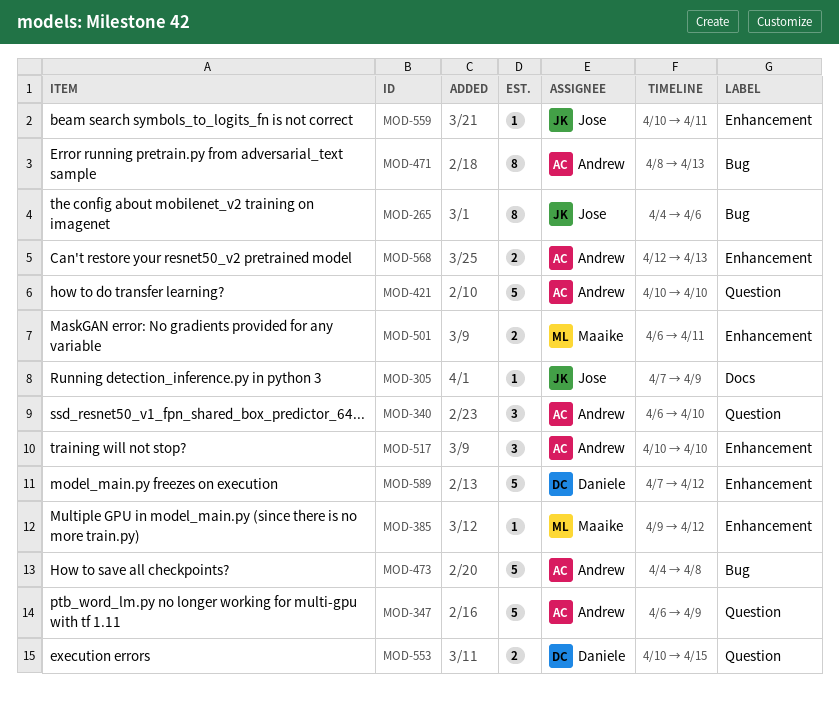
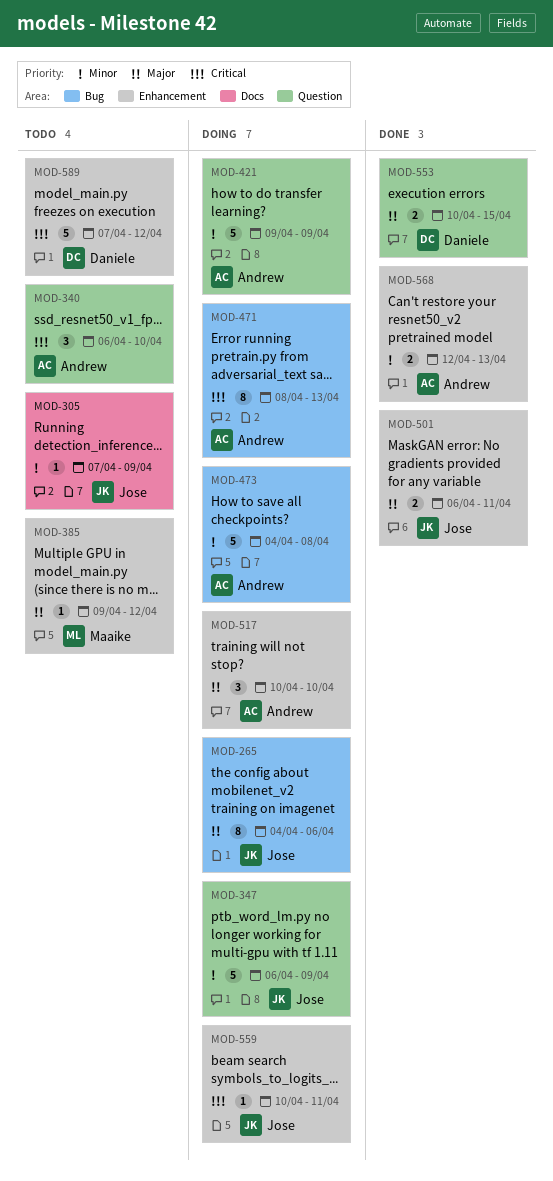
MOD-347, owner: Andrew -> Jose
MOD-421, start: Apr 10 -> Apr 9
MOD-421, due: Apr 10 -> Apr 9
MOD-501, owner: Maaike -> Jose

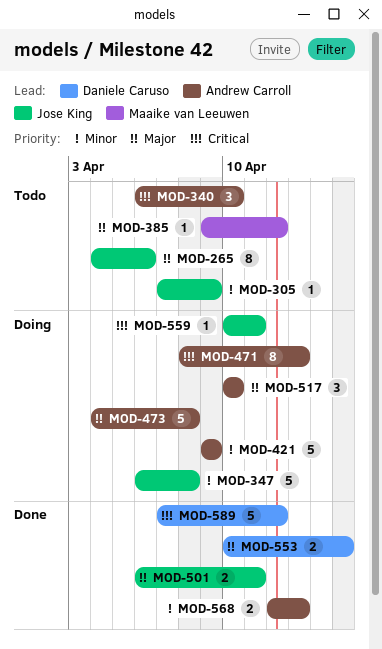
MOD-265, status: Doing -> Todo
MOD-347, due: Apr 9 -> Apr 8
MOD-473, priority: Minor -> Major
MOD-589, status: Todo -> Done

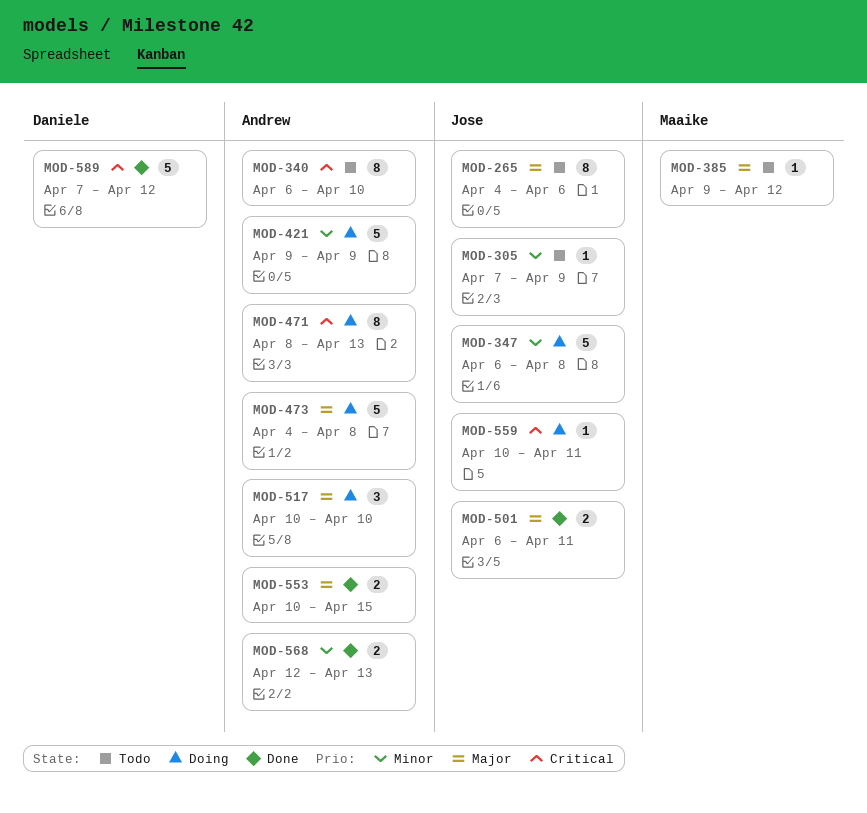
MOD-340, estimate: 3 -> 8
MOD-553, owner: Daniele Caruso -> Andrew Carroll

